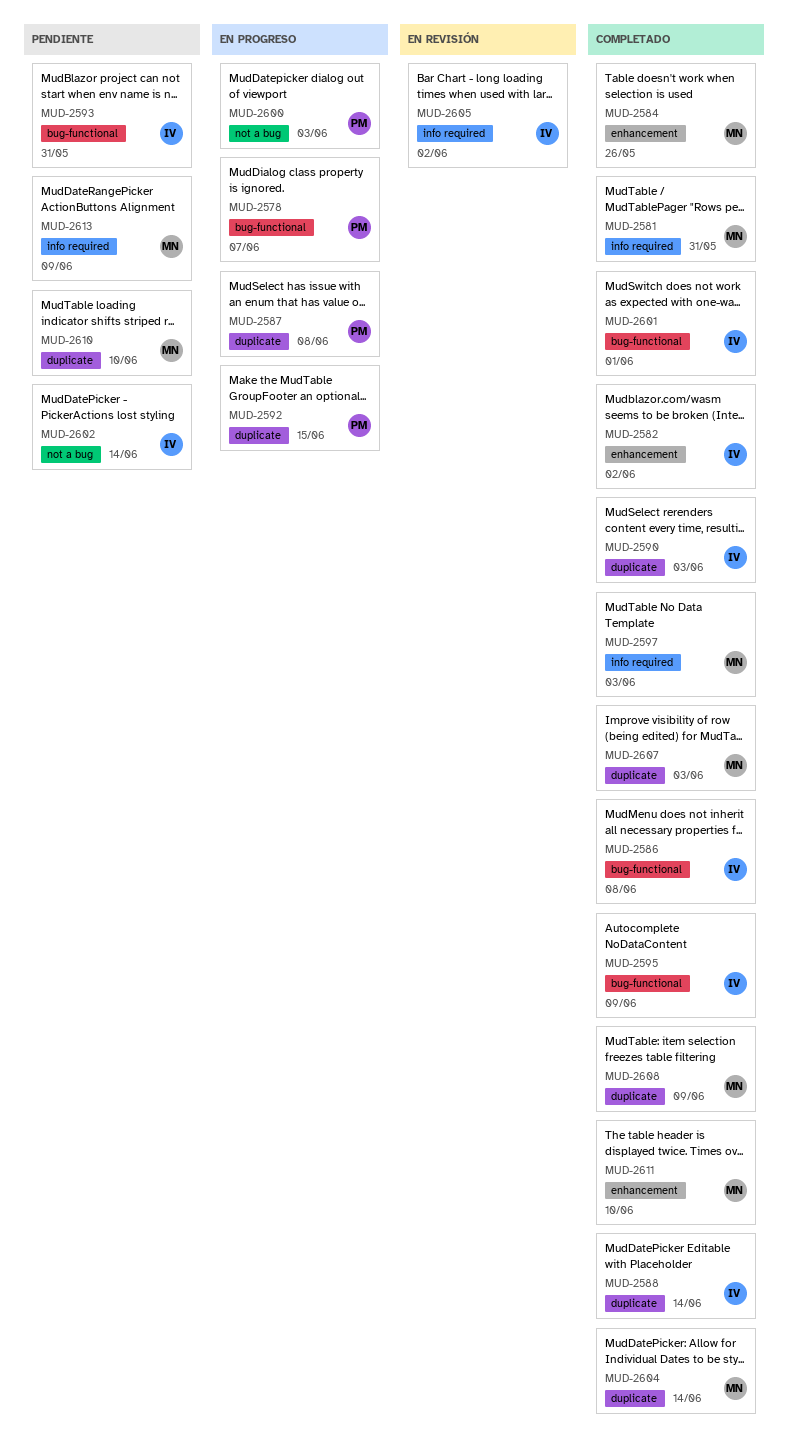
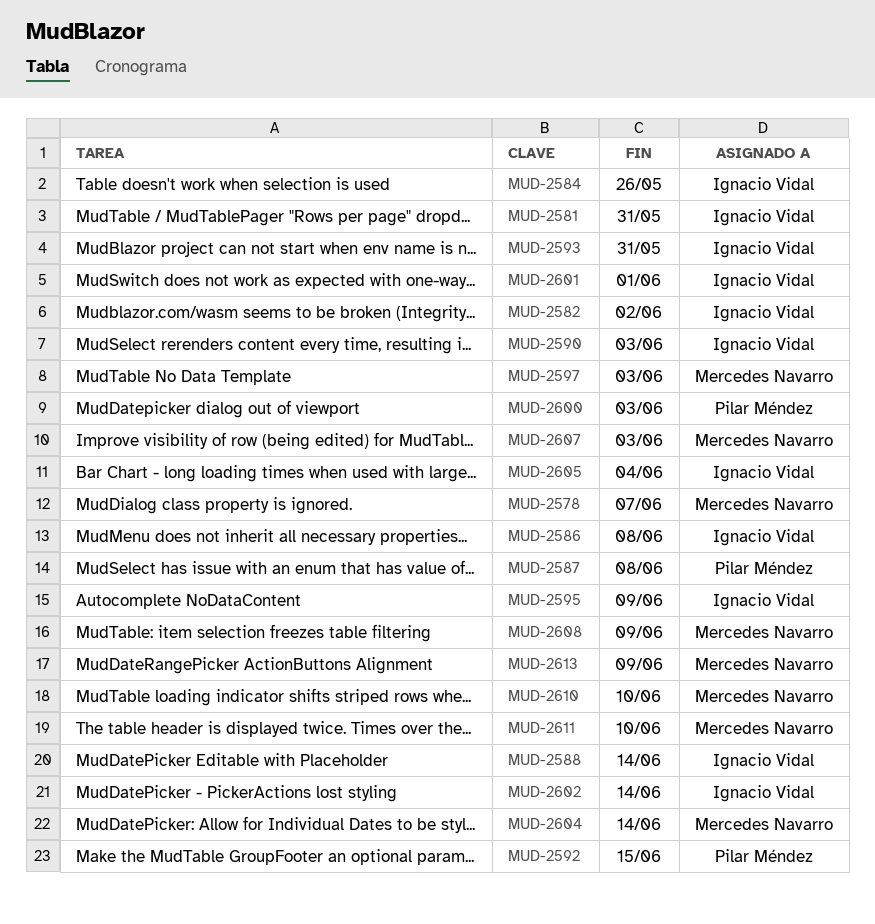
MUD-2578, owner: Pilar Méndez -> Mercedes Navarro
MUD-2581, owner: Mercedes Navarro -> Ignacio Vidal
MUD-2584, owner: Mercedes Navarro -> Ignacio Vidal
MUD-2605, due: Jun 2 -> Jun 4

